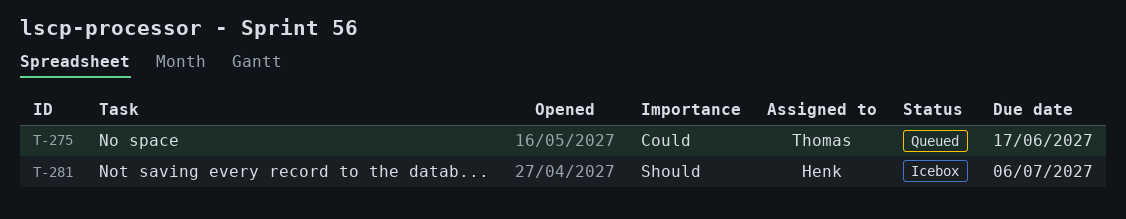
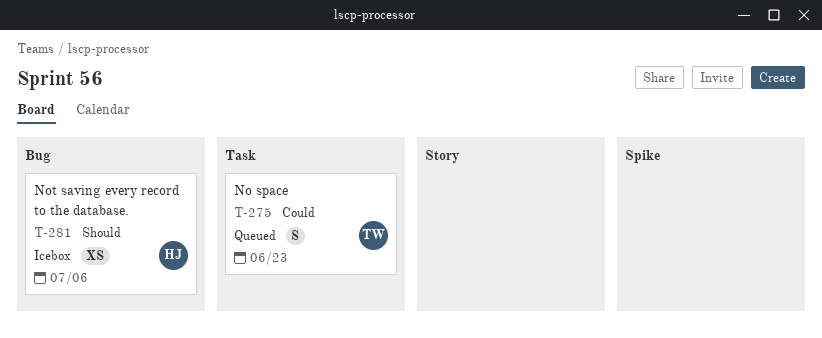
T-275, due: Jun 17 -> Jun 23

